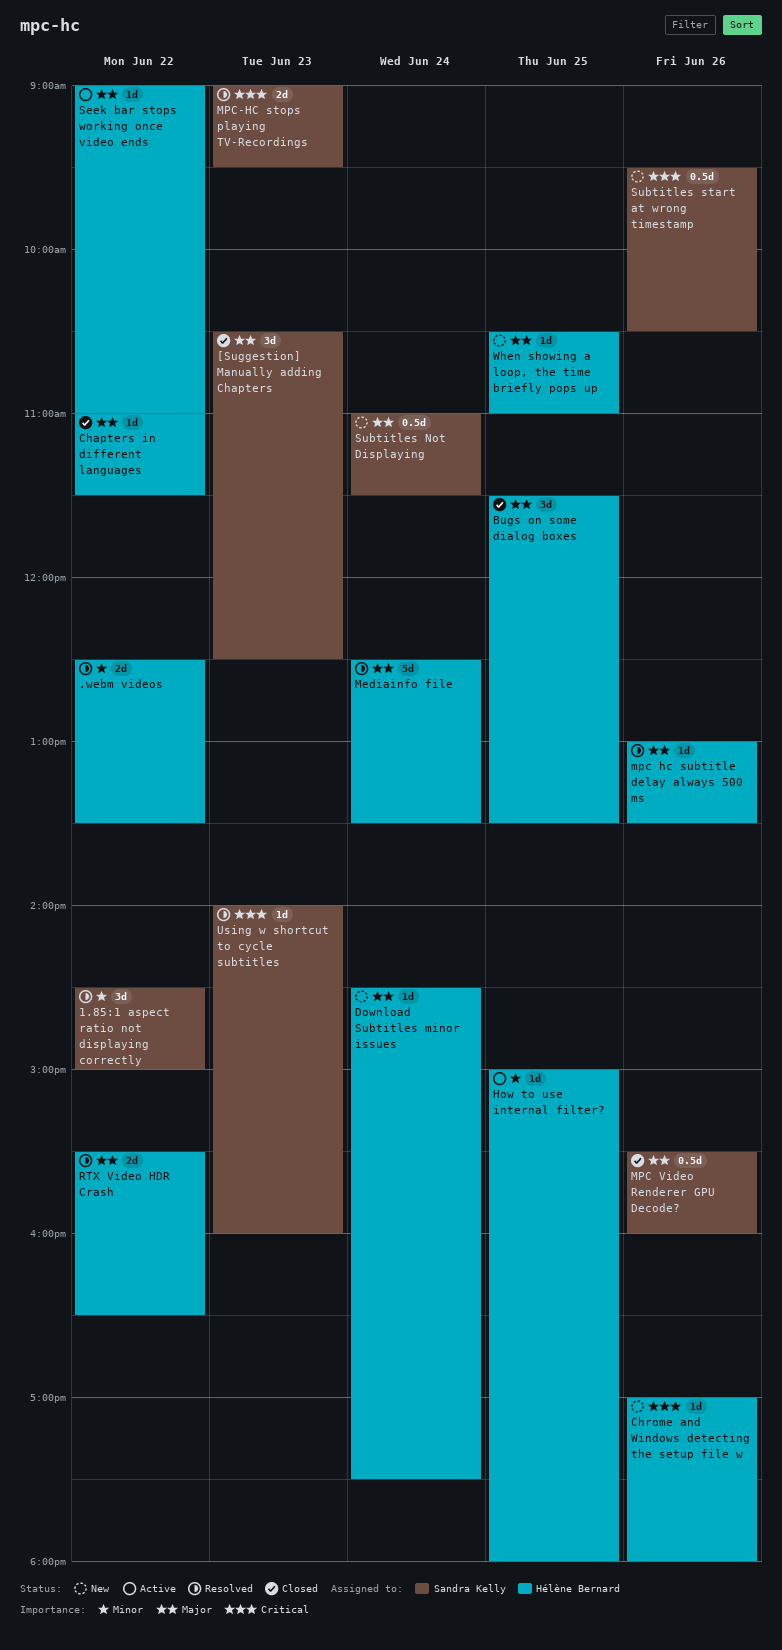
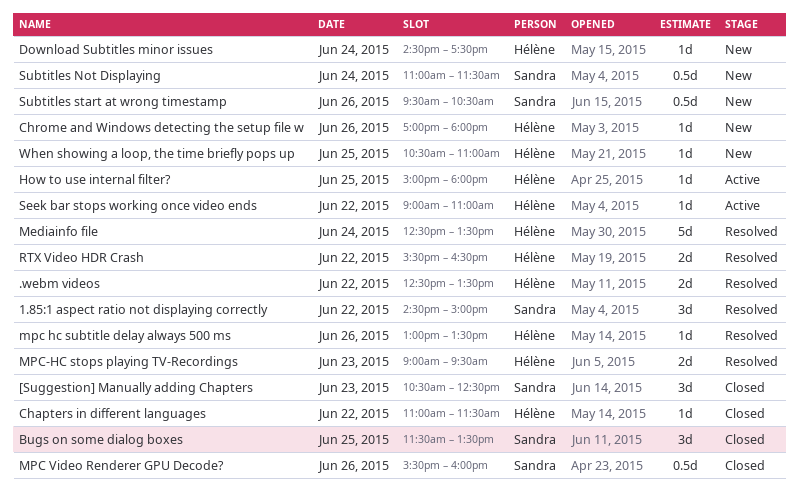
Bugs on some dialog boxes, owner: Hélène Bernard -> Sandra Kelly
MPC-HC stops playing TV-Recordings, owner: Sandra Kelly -> Hélène Bernard
Using w shortcut to cycle subtitles: present -> none

